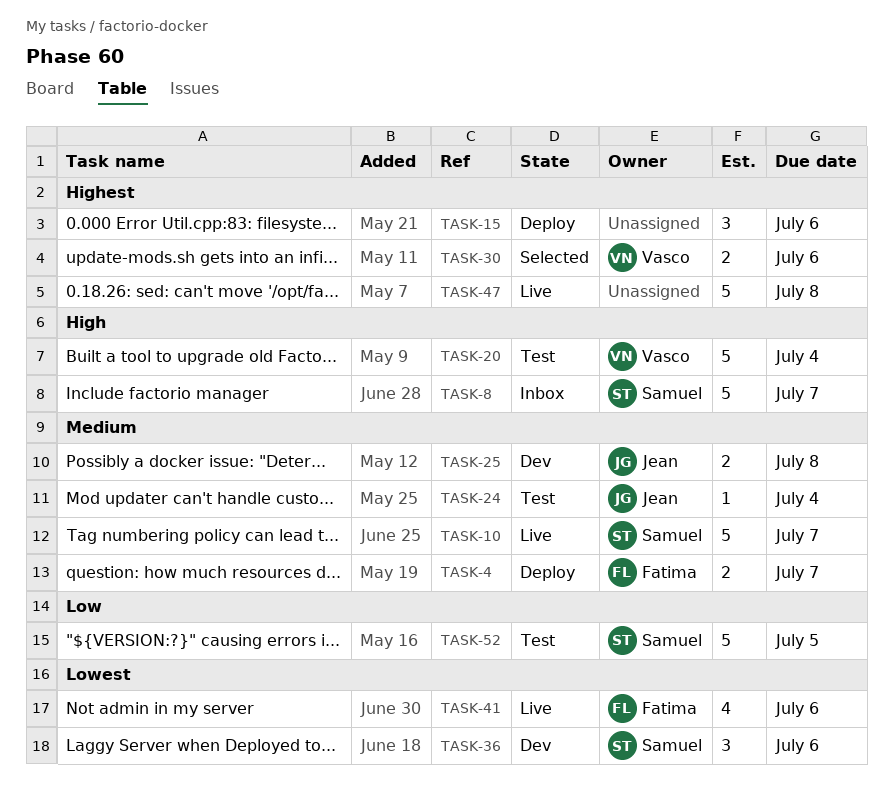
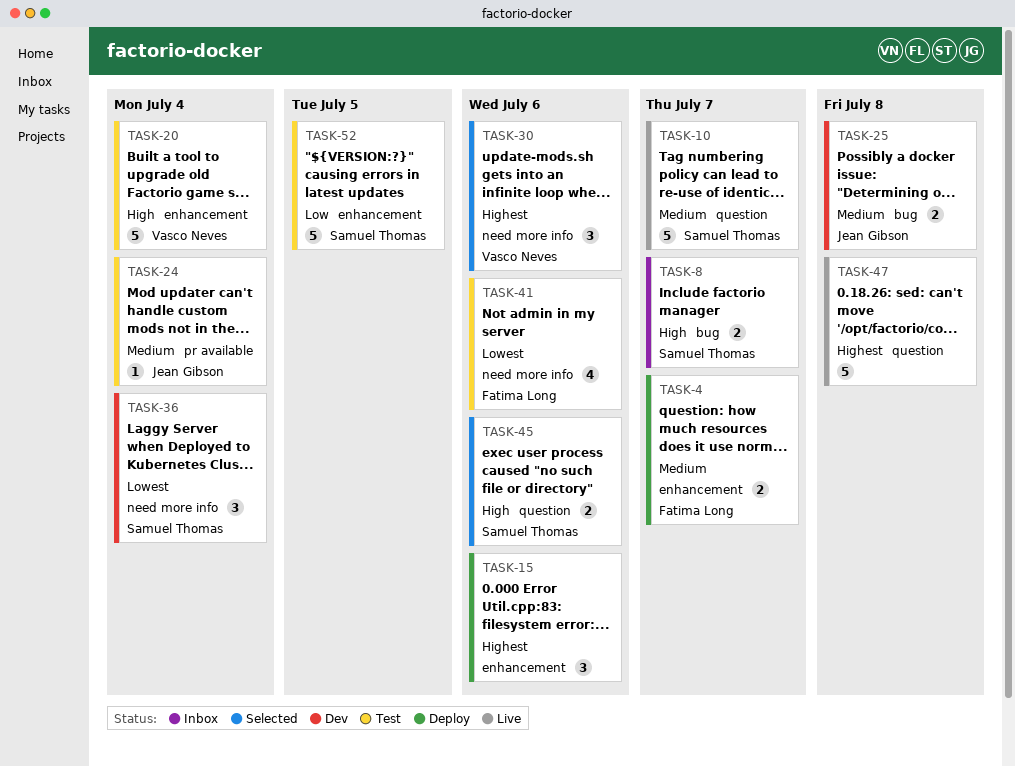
TASK-8, estimate: 5 -> 2
TASK-30, estimate: 2 -> 3
TASK-36, due: Jul 6 -> Jul 4
TASK-41, status: Live -> Test
TASK-45: none -> present

